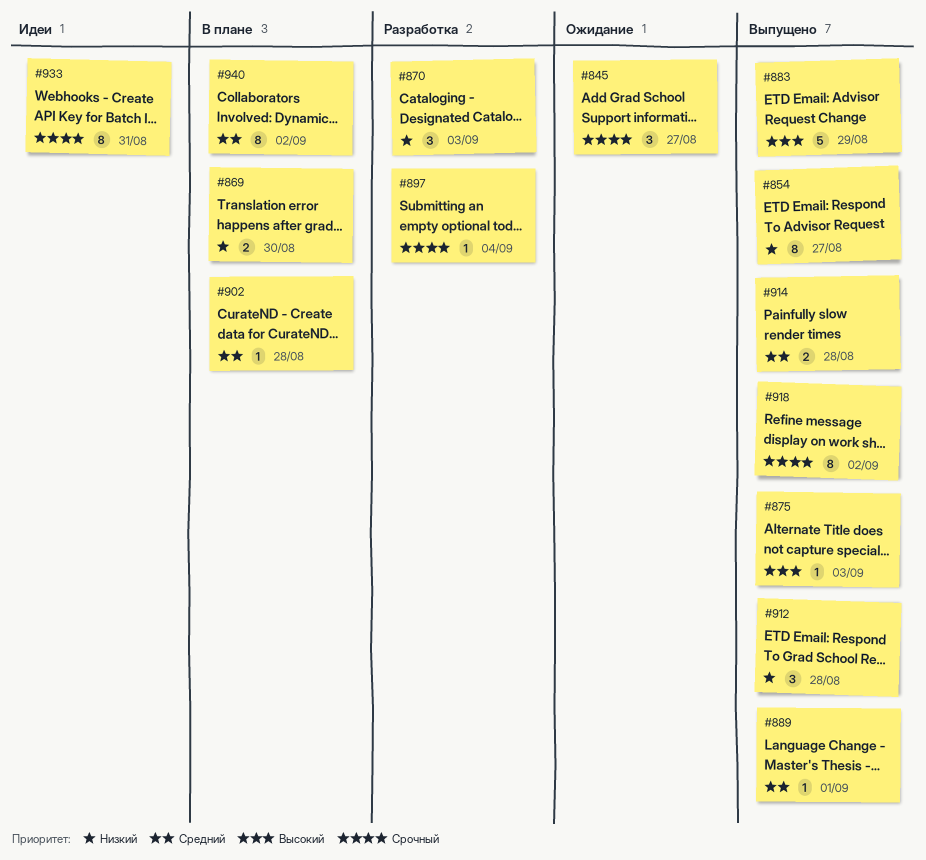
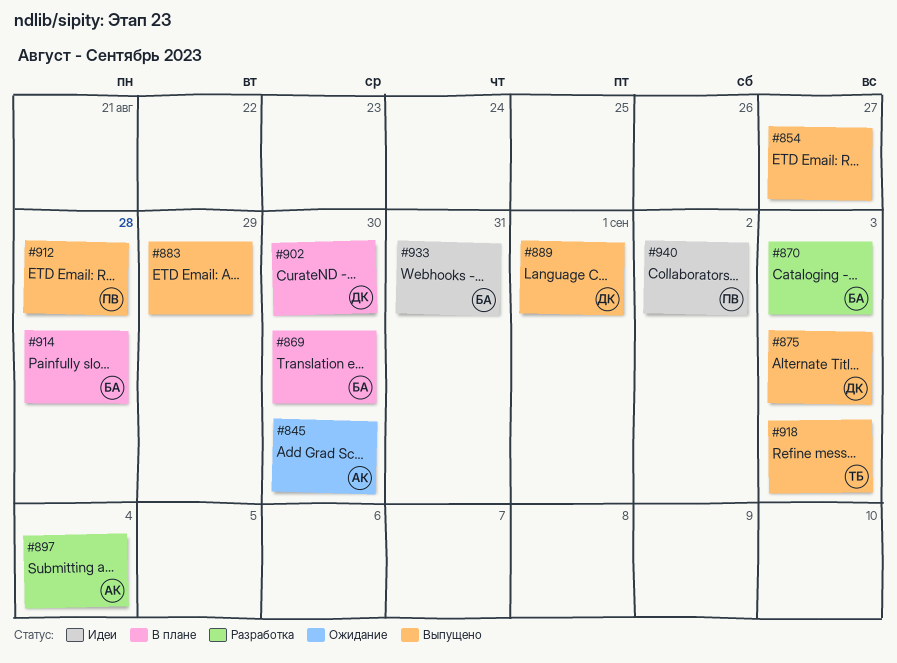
#845, due: Aug 27 -> Aug 30
#902, due: Aug 28 -> Aug 30
#914, status: Выпущено -> В плане
#918, due: Sep 2 -> Sep 3
#940, status: В плане -> Идеи

